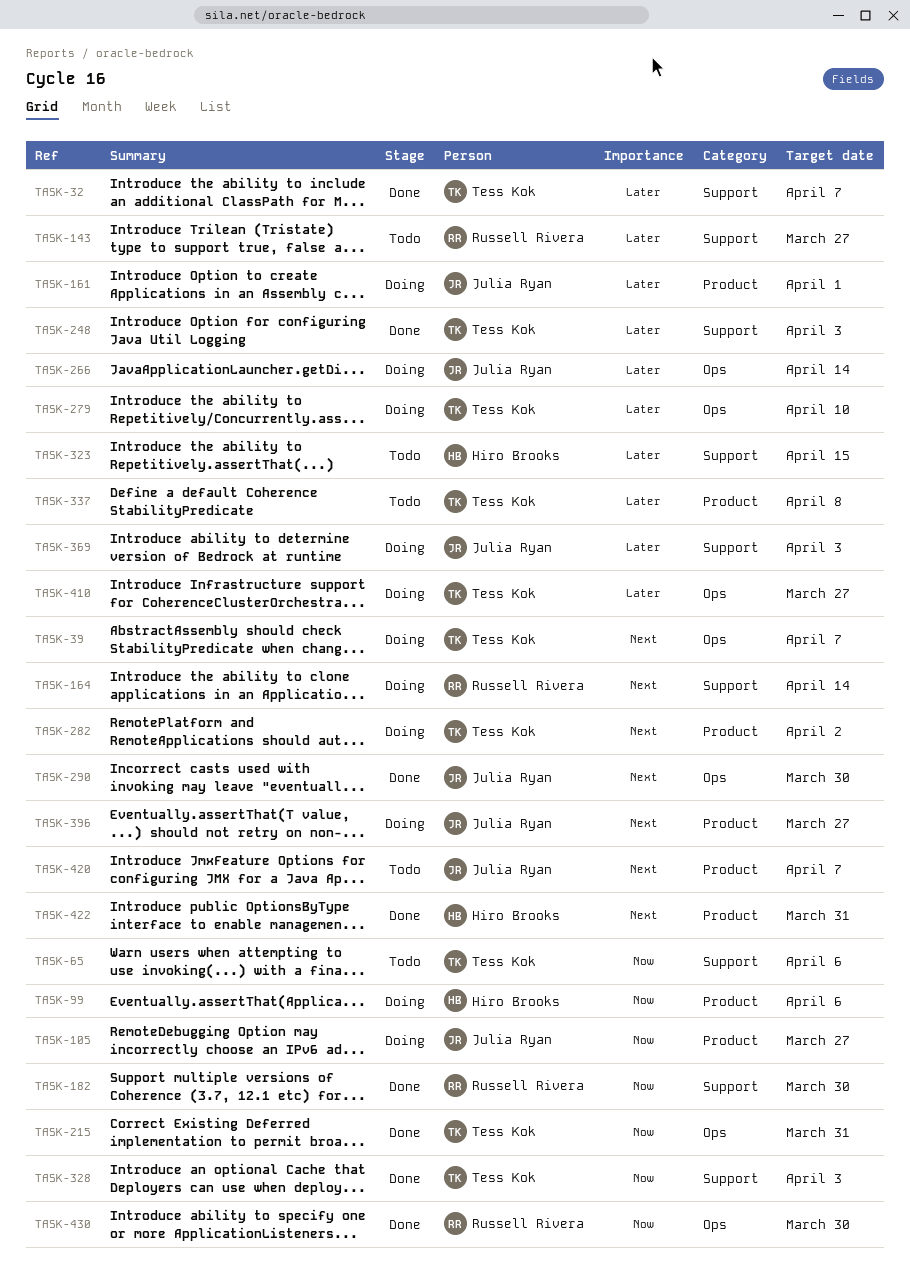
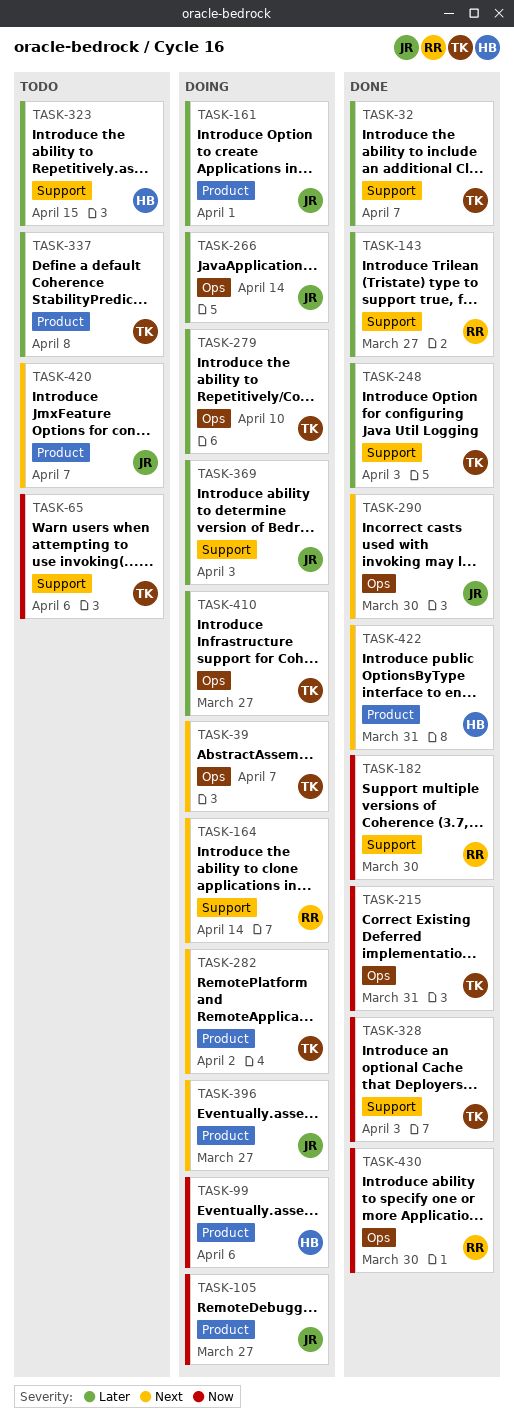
TASK-143, status: Todo -> Done

